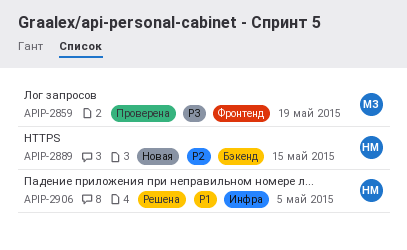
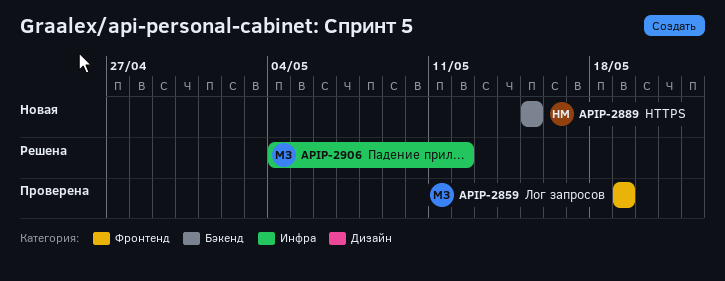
APIP-2906, owner: НМ -> МЗ
APIP-2906, due: May 5 -> May 12

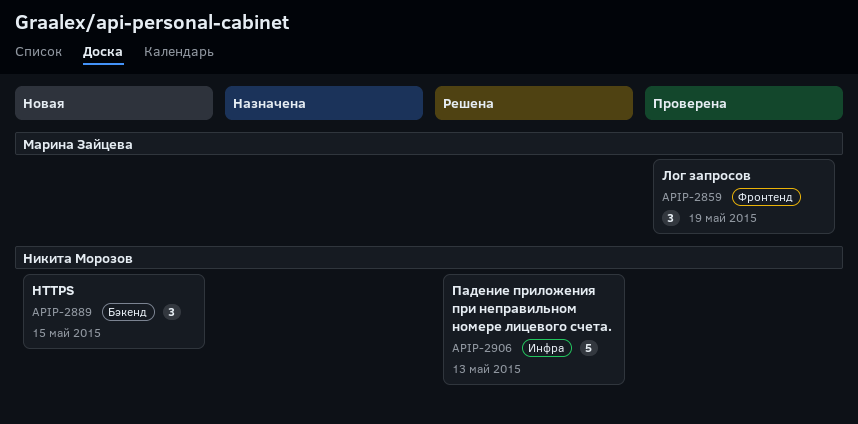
APIP-2906, owner: Марина Зайцева -> Никита Морозов
APIP-2906, due: May 12 -> May 13

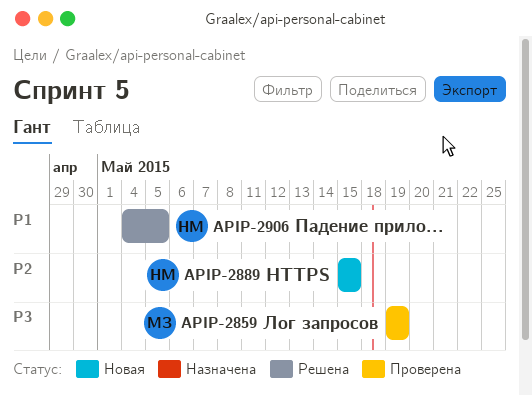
APIP-2906, due: May 13 -> May 5

